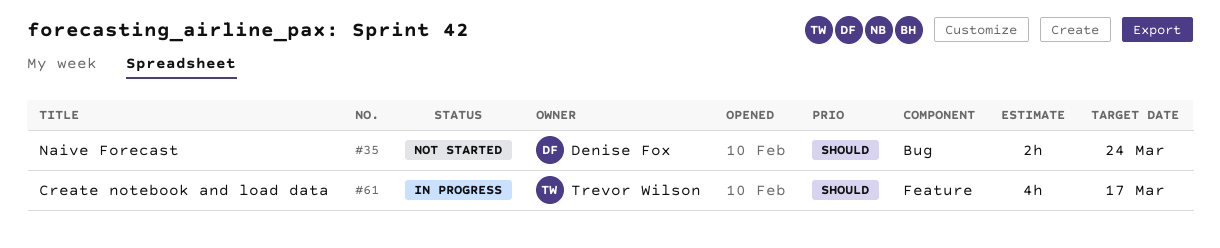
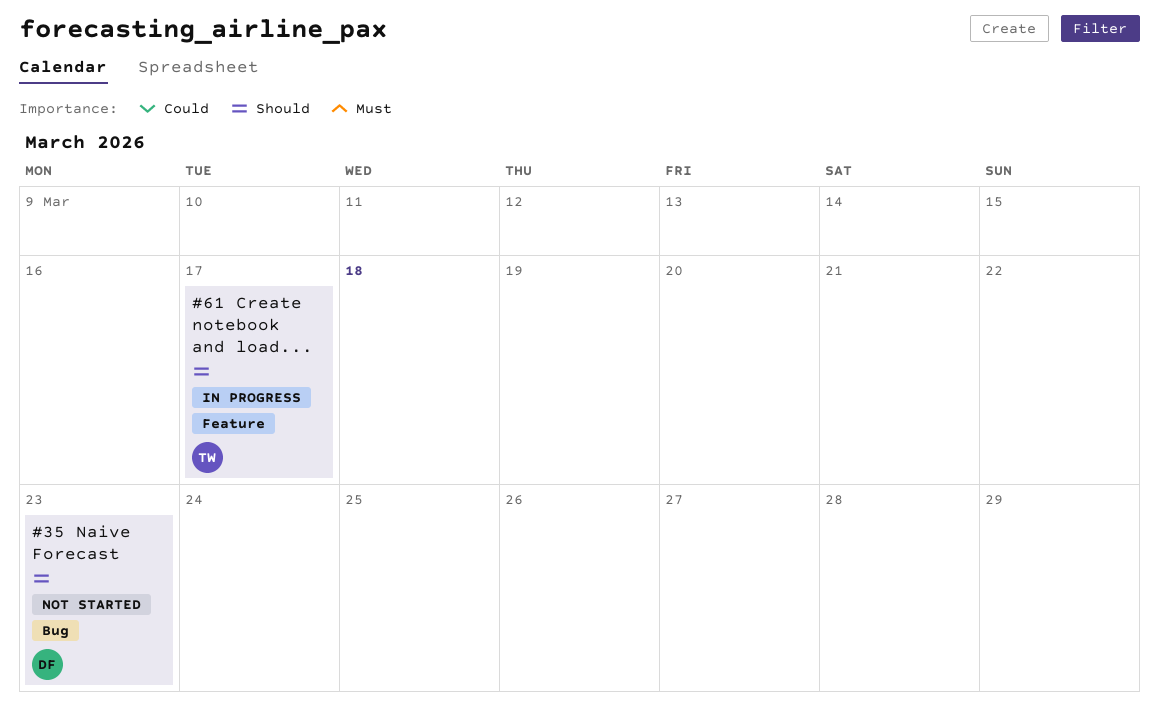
#35, due: Mar 24 -> Mar 23

